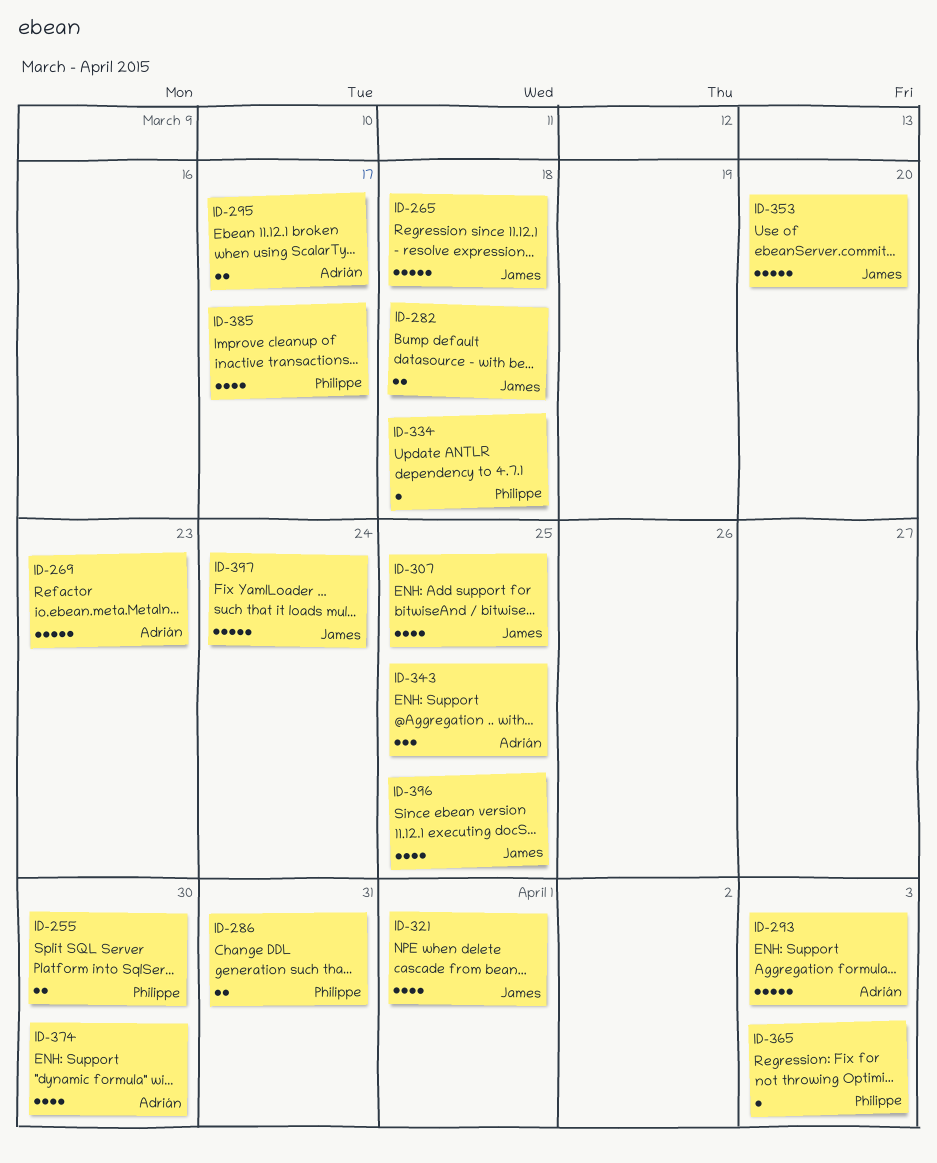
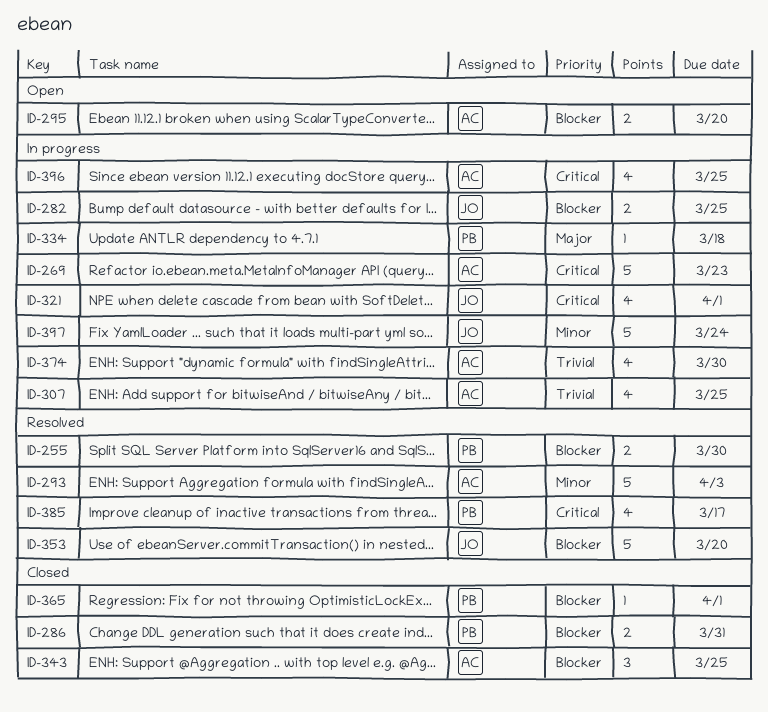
ID-265: present -> none
ID-282, due: Mar 18 -> Mar 25
ID-295, due: Mar 17 -> Mar 20
ID-307, owner: James -> Adrián
ID-365, due: Apr 3 -> Apr 1
ID-396, owner: James -> Adrián

